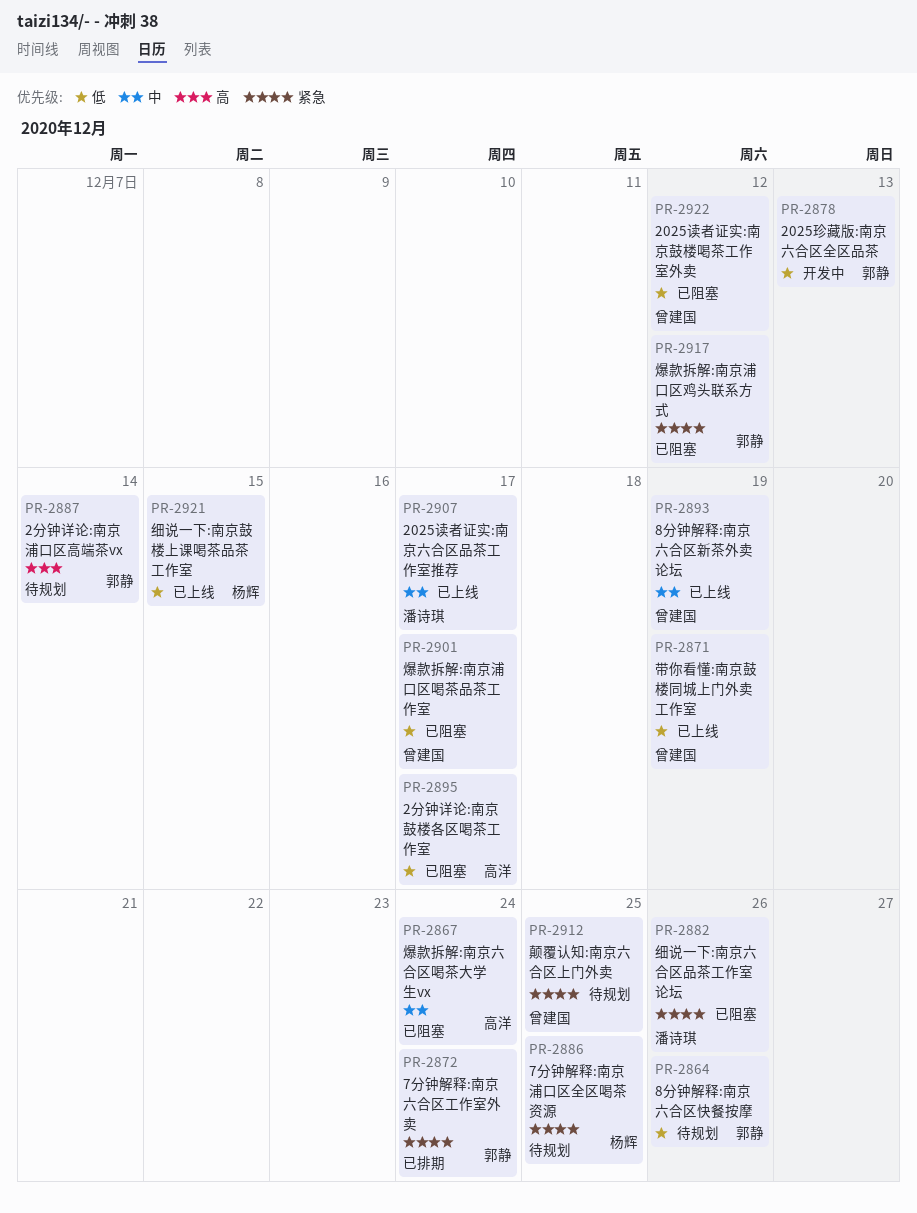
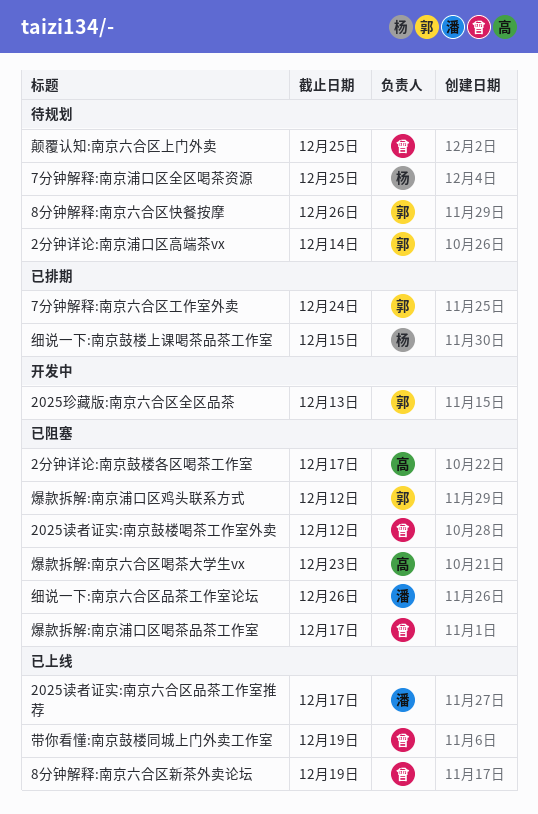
爆款拆解:南京六合区喝茶大学生vx, due: Dec 24 -> Dec 23
细说一下:南京鼓楼上课喝茶品茶工作室, status: 已上线 -> 已排期

